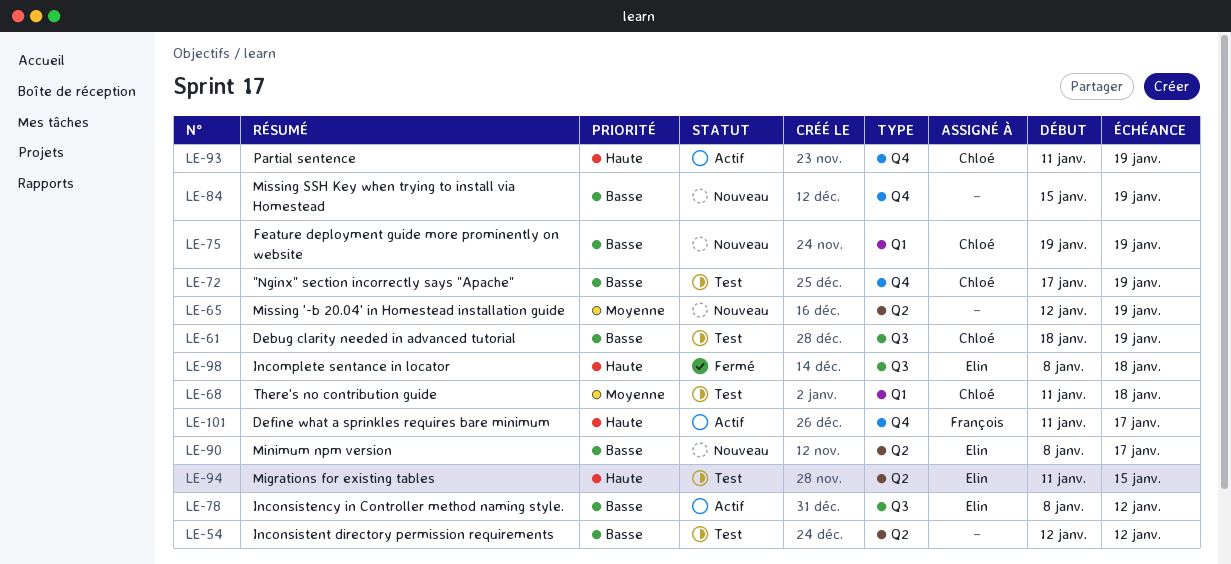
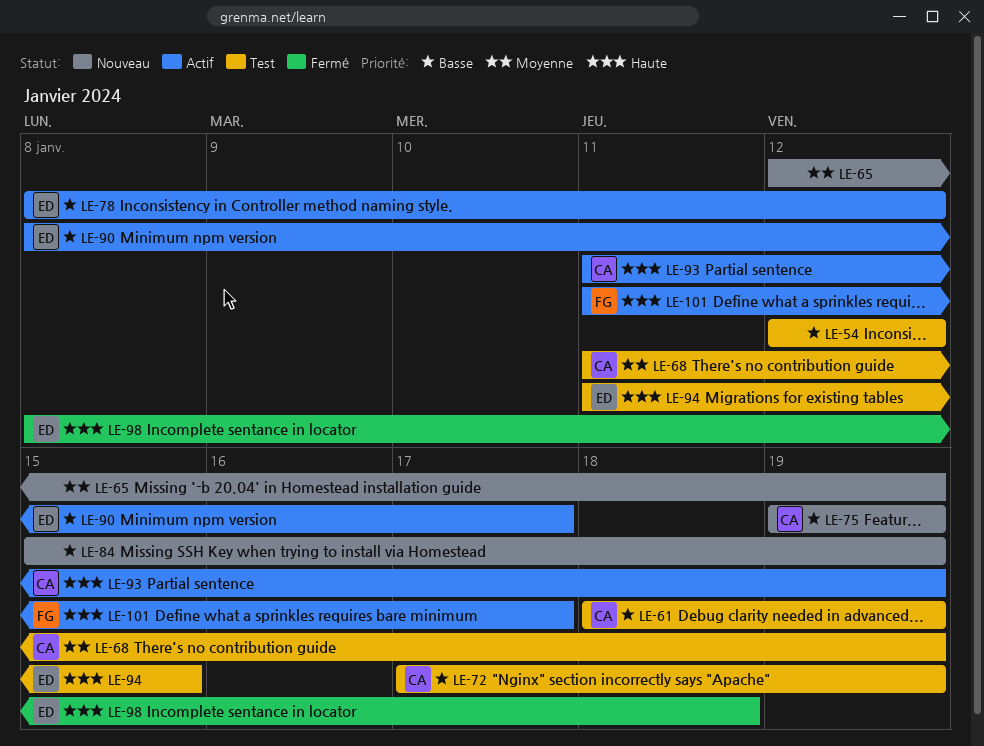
LE-68, due: Jan 18 -> Jan 19
LE-90, status: Nouveau -> Actif

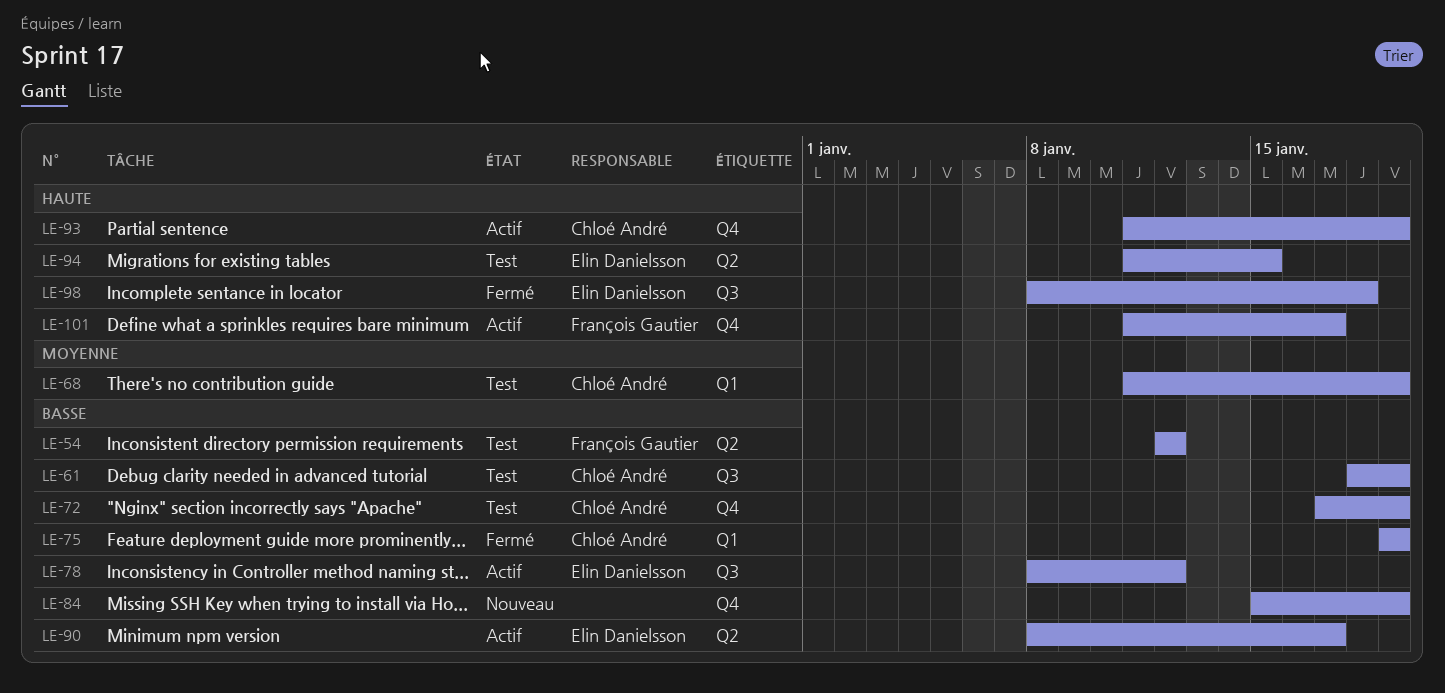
LE-54, owner: none -> François Gautier
LE-65: present -> none
LE-75, status: Nouveau -> Fermé

